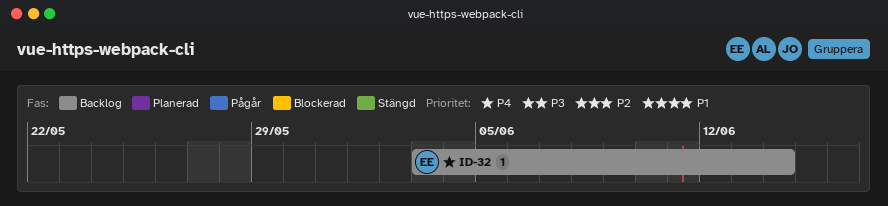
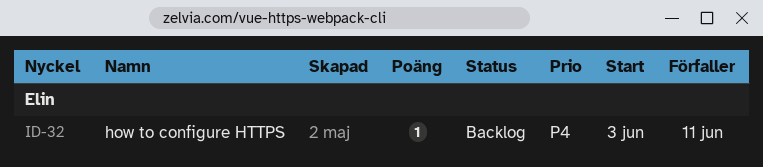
ID-32, due: Jun 14 -> Jun 11

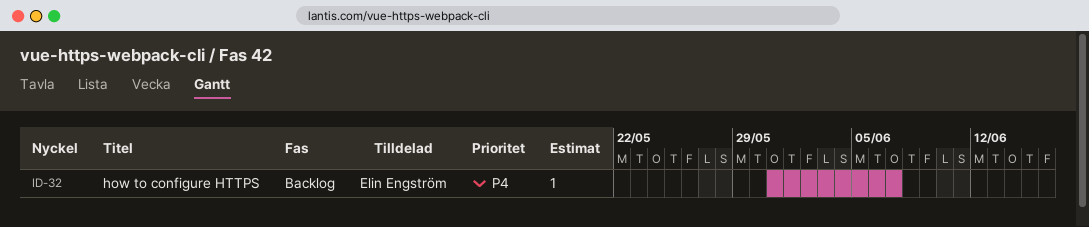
ID-32, start: Jun 3 -> May 31
ID-32, due: Jun 11 -> Jun 7

